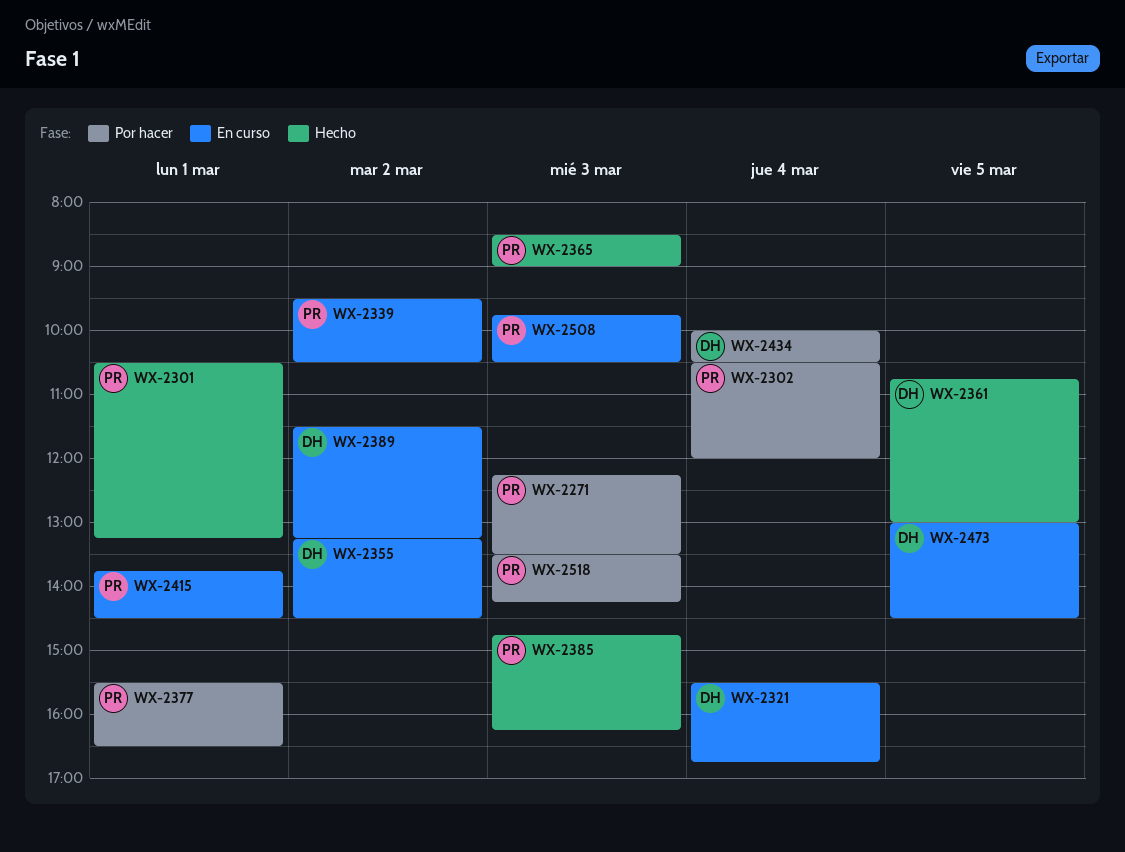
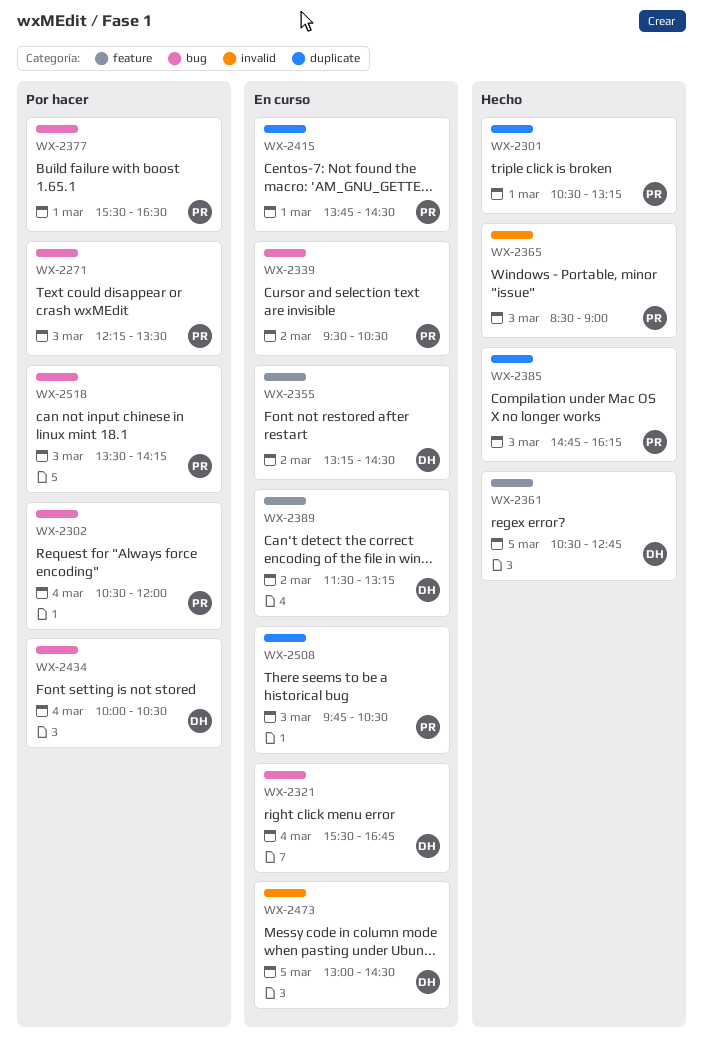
WX-2361, begins: 10:45 -> 10:30
WX-2361, ends: 13:00 -> 12:45

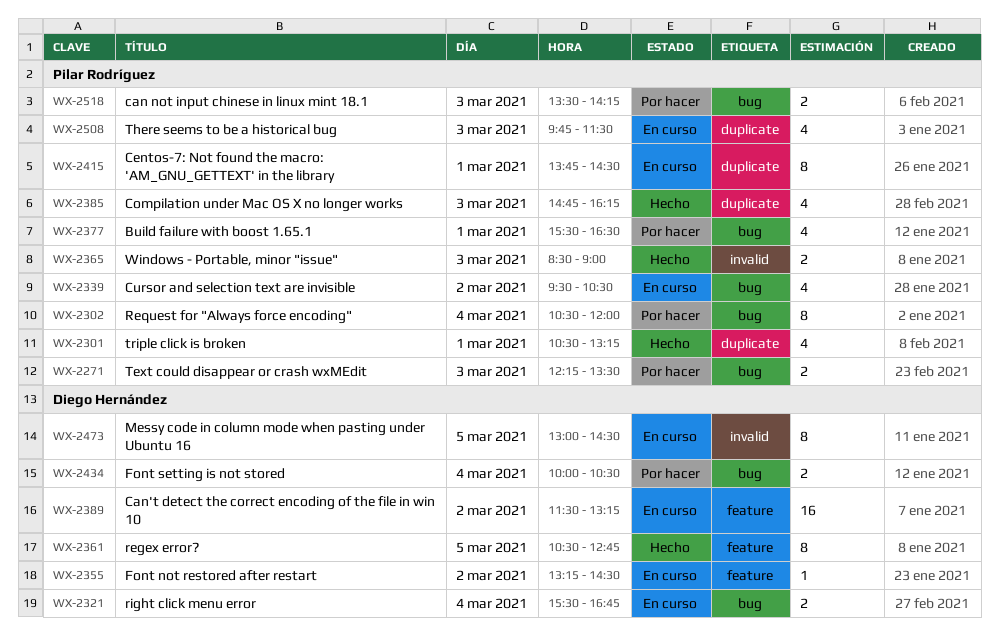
WX-2508, ends: 10:30 -> 11:30

